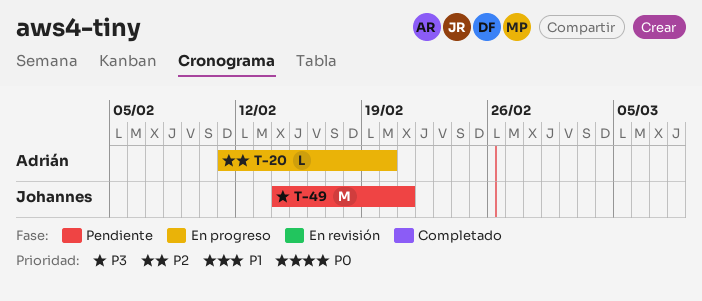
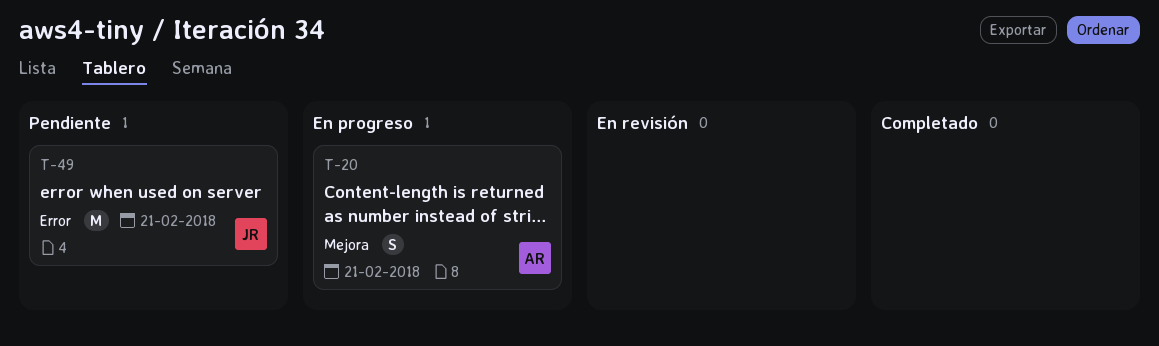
T-20, estimate: L -> S
T-20, due: Feb 20 -> Feb 21

